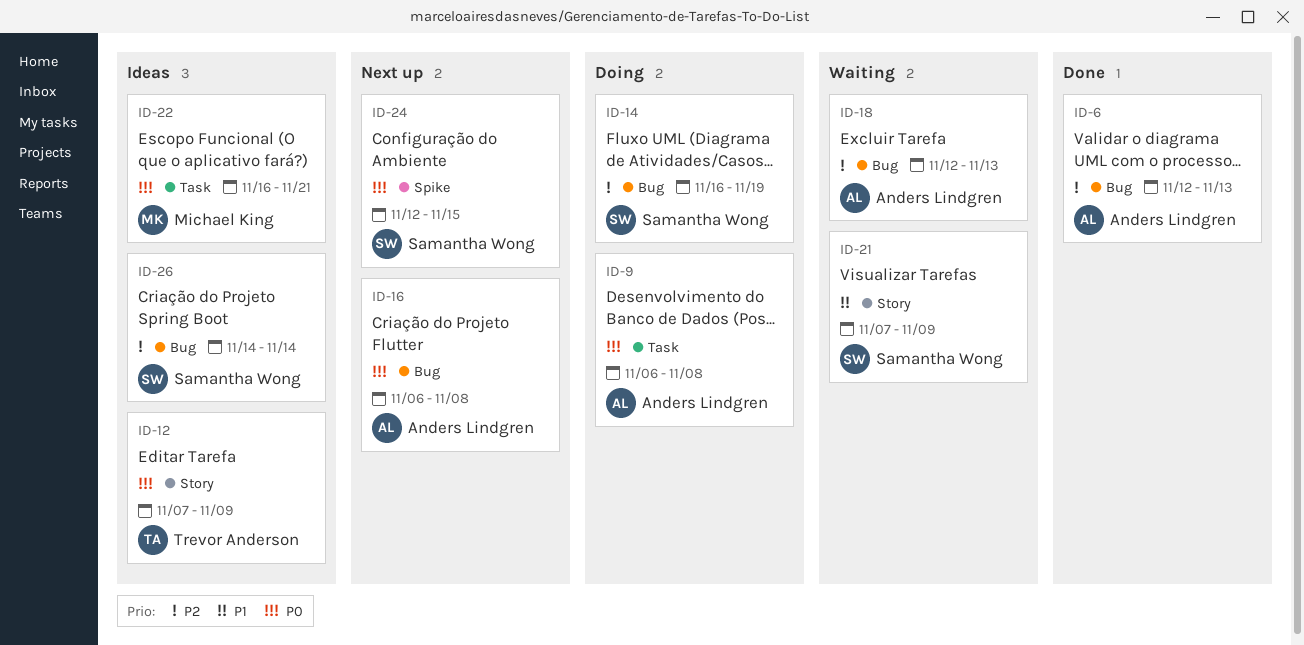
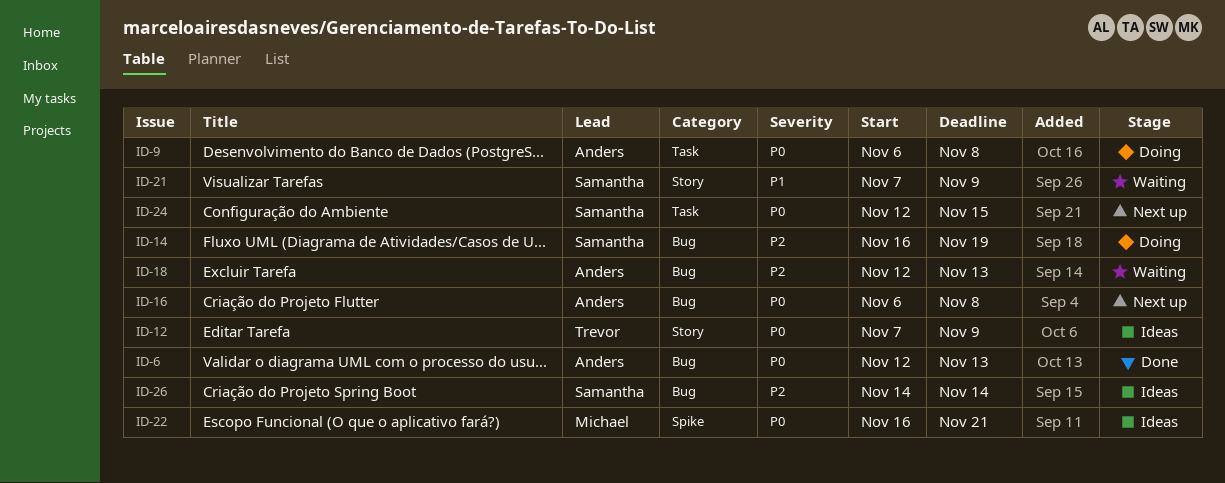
ID-6, priority: P2 -> P0
ID-22, label: Task -> Spike
ID-24, label: Spike -> Task

